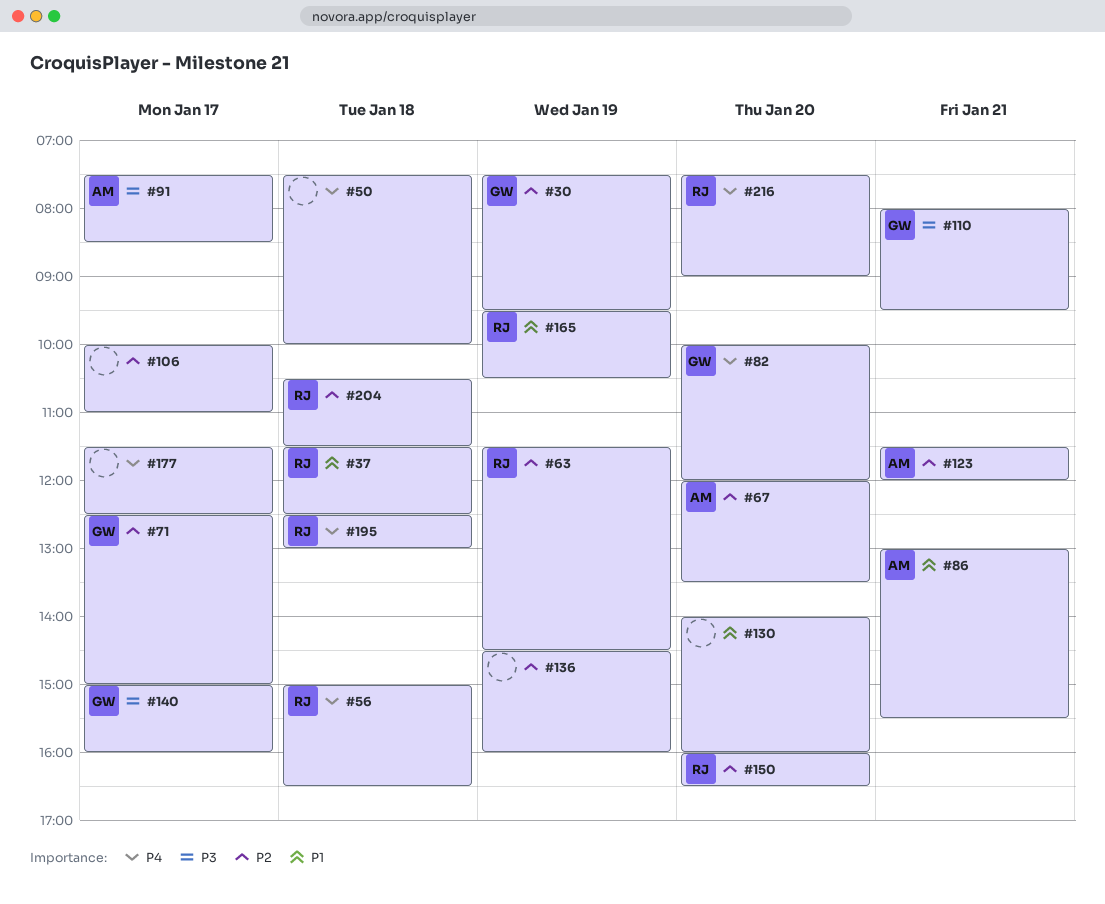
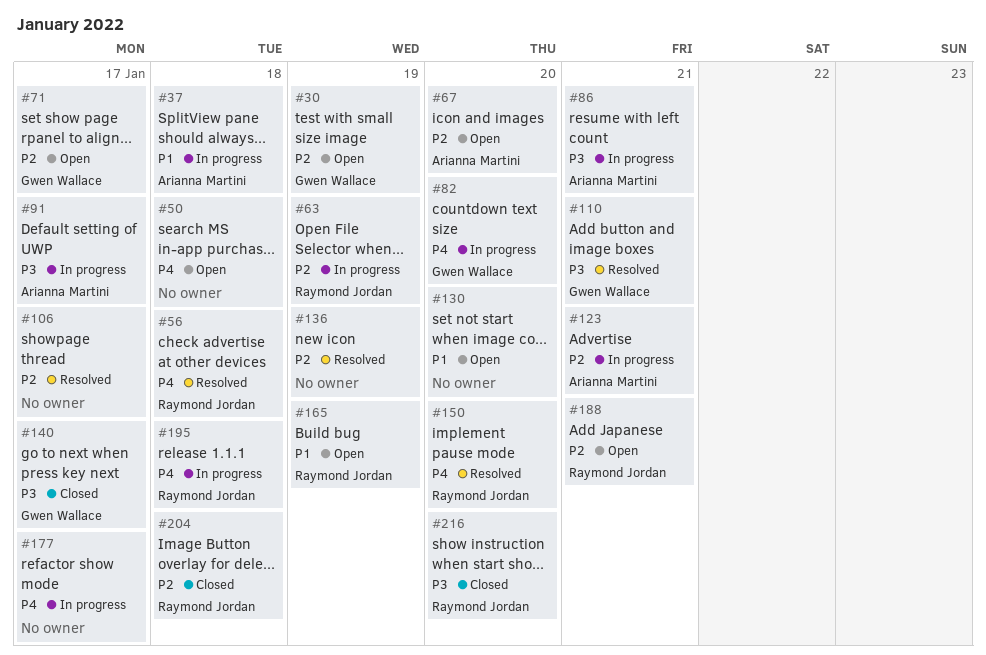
#37, owner: Raymond Jordan -> Arianna Martini
#86, priority: P1 -> P3
#150, priority: P2 -> P4
#188: none -> present
#216, priority: P4 -> P3

